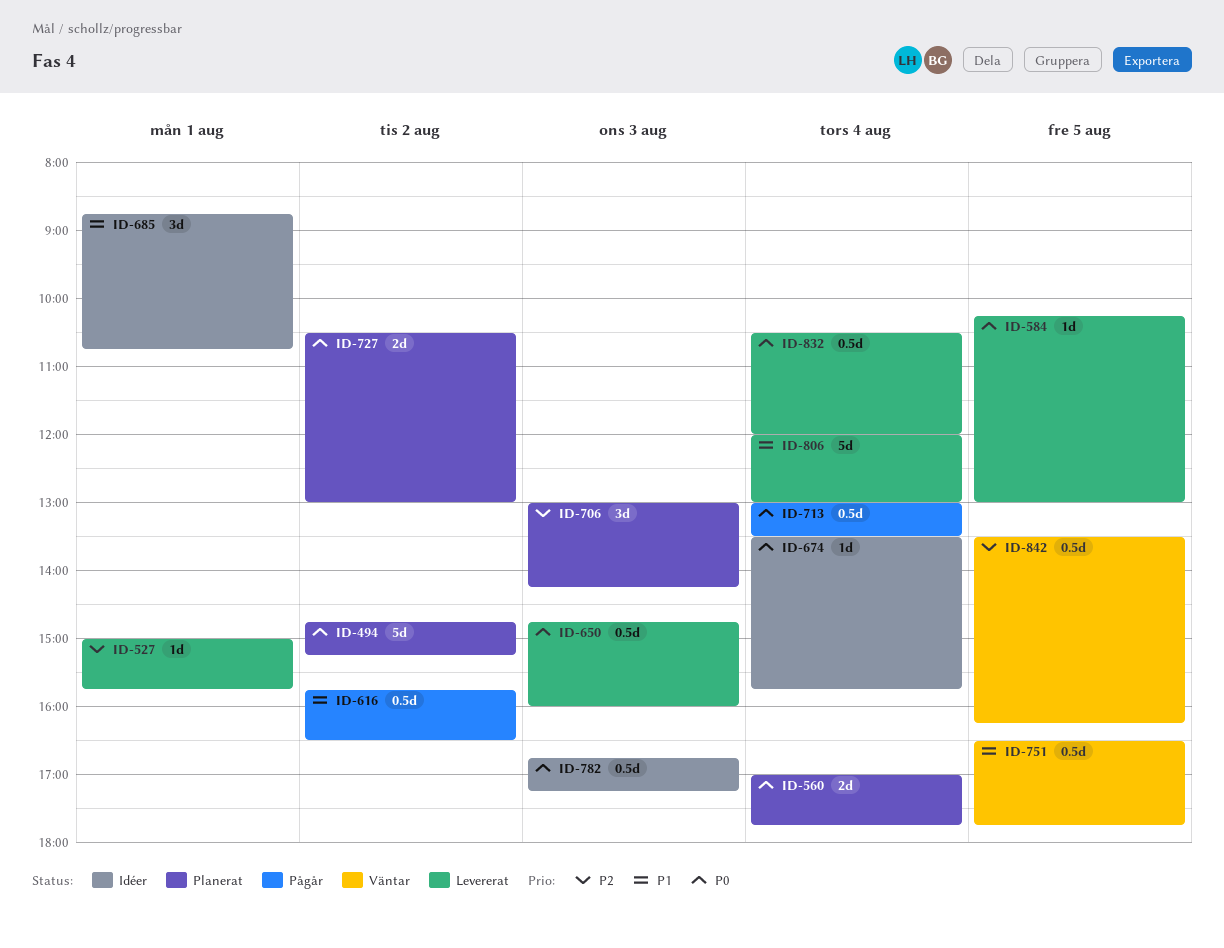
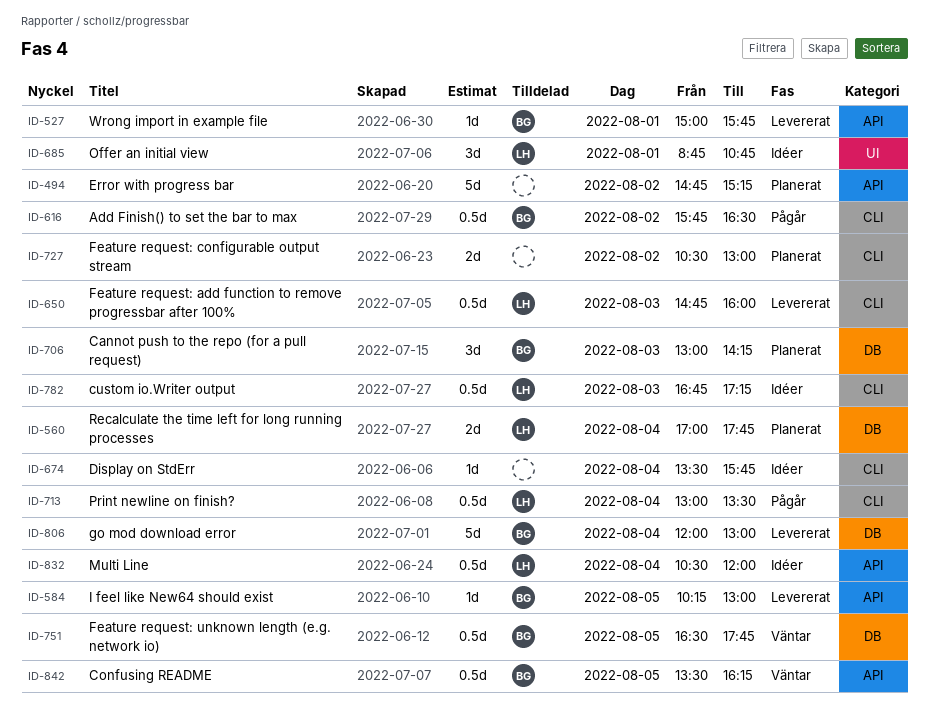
ID-832, status: Levererat -> Idéer

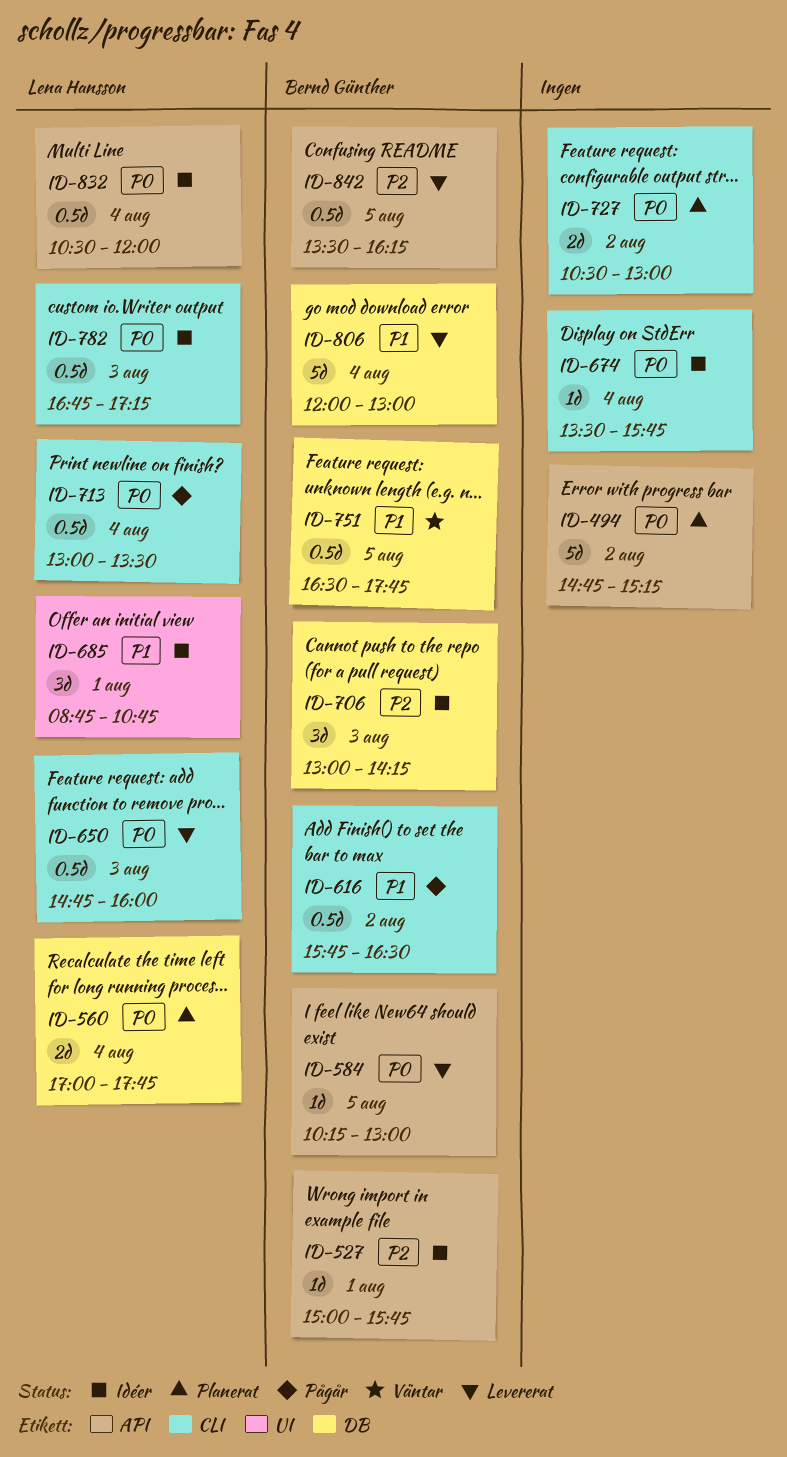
ID-527, status: Levererat -> Idéer
ID-706, status: Planerat -> Idéer
ID-842, status: Väntar -> Levererat

